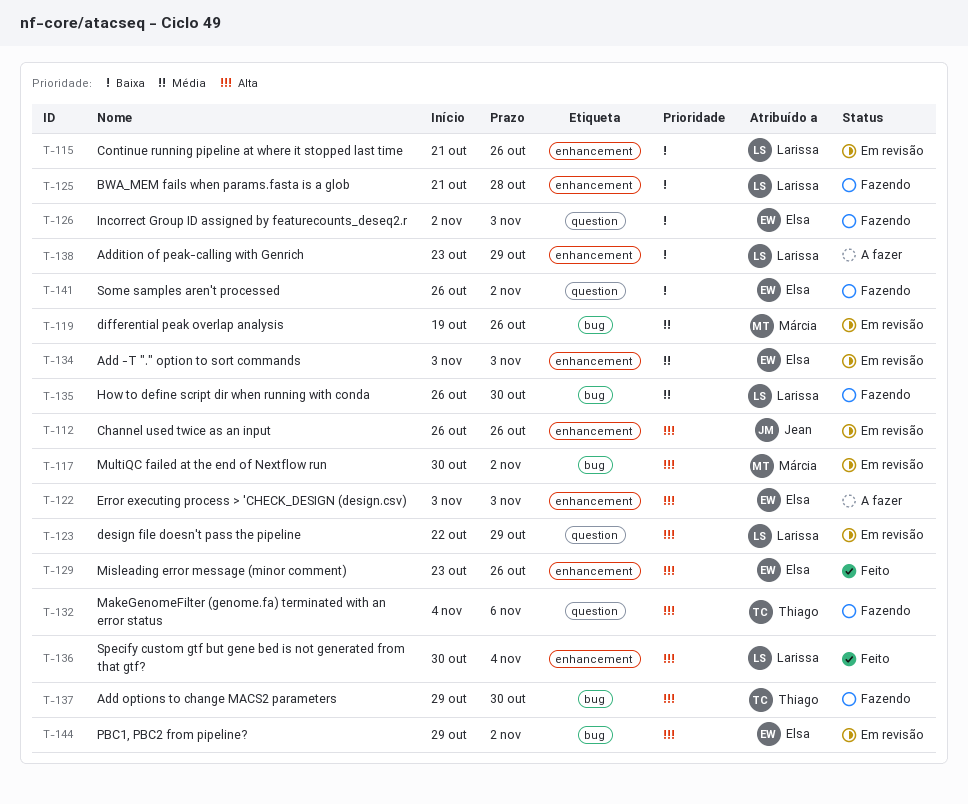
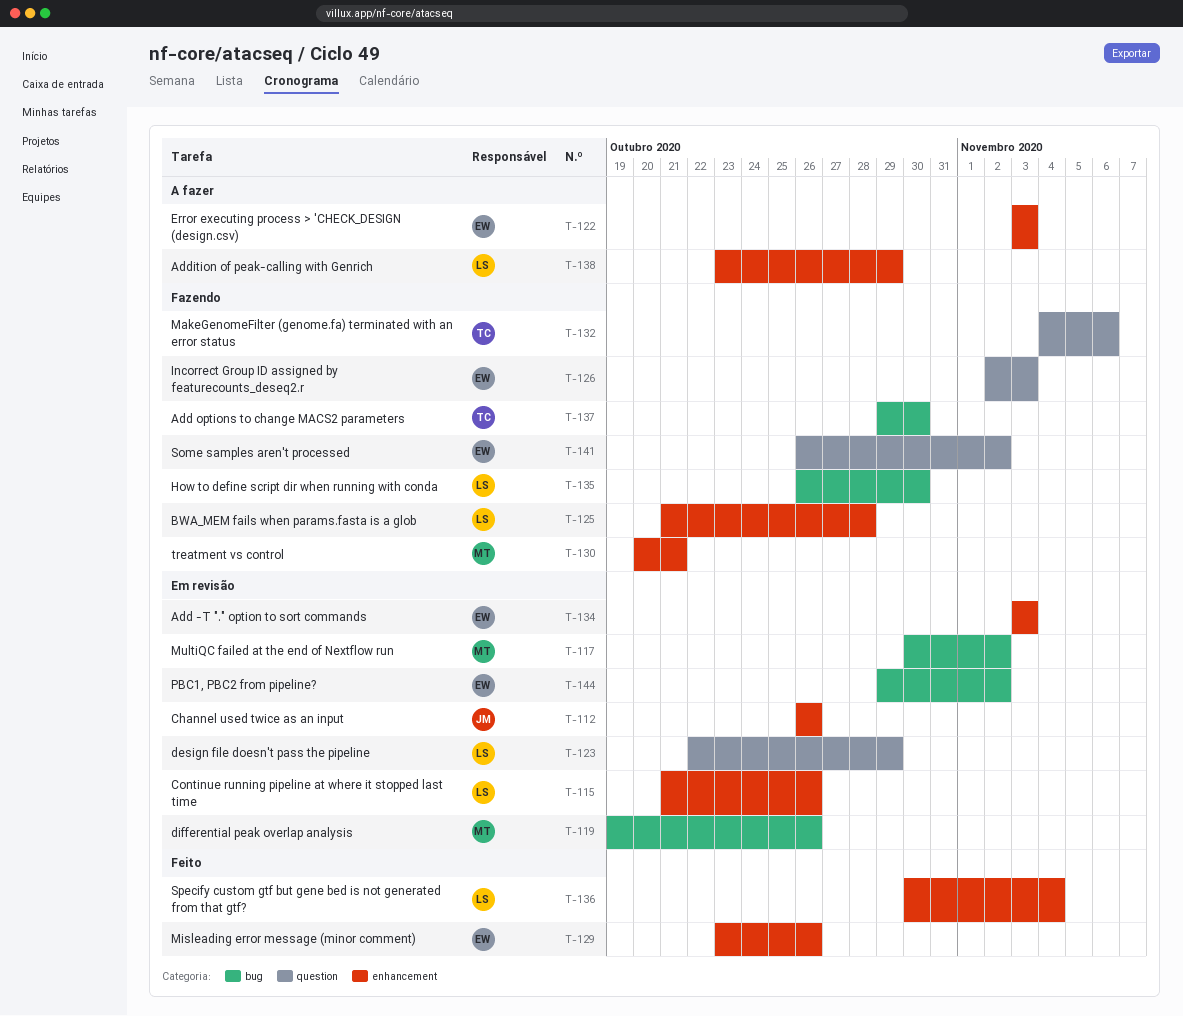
T-130: none -> present

